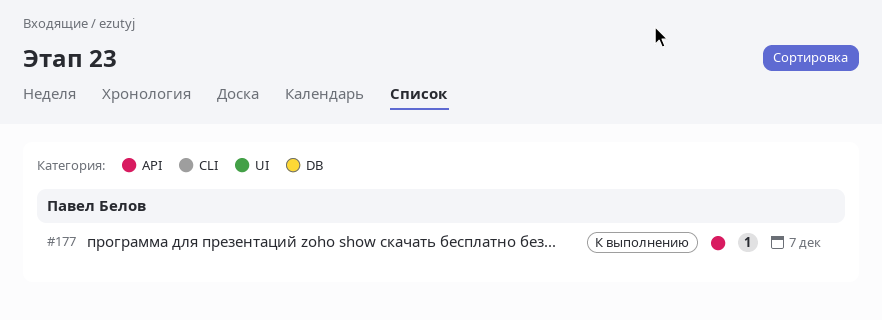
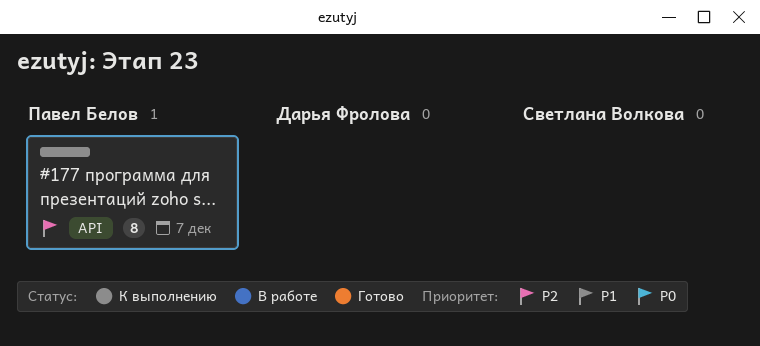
#177, estimate: 1 -> 8

